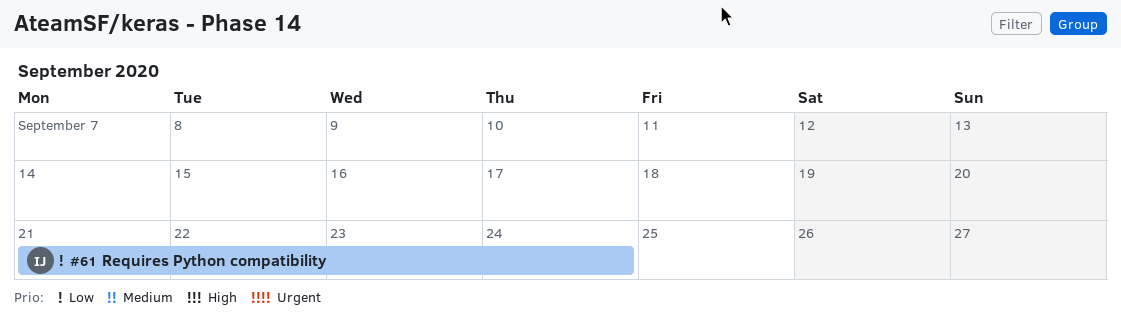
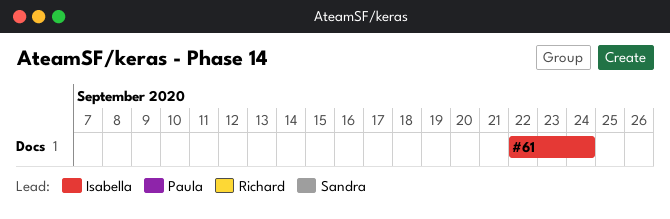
#61, start: Sep 21 -> Sep 22

